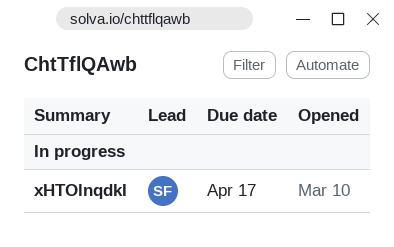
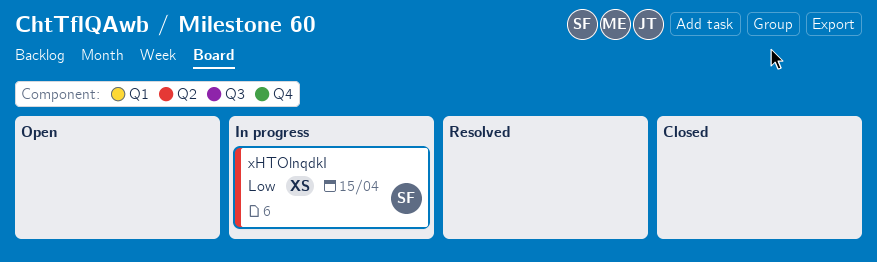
xHTOlnqdkI, due: Apr 17 -> Apr 15

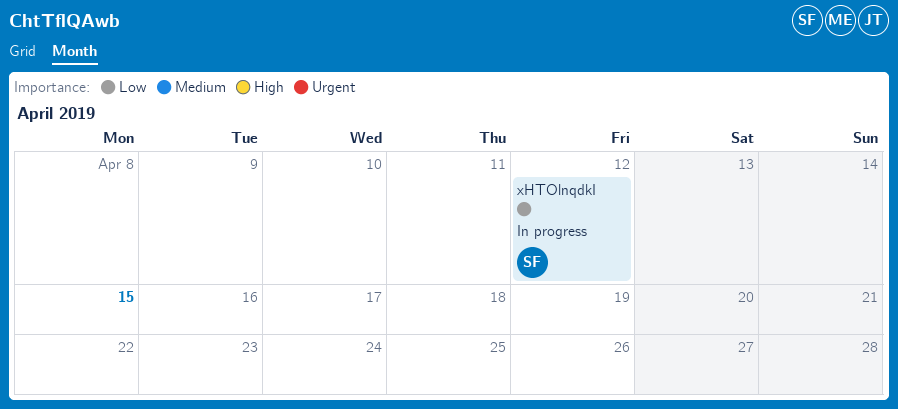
xHTOlnqdkI, due: Apr 15 -> Apr 12

